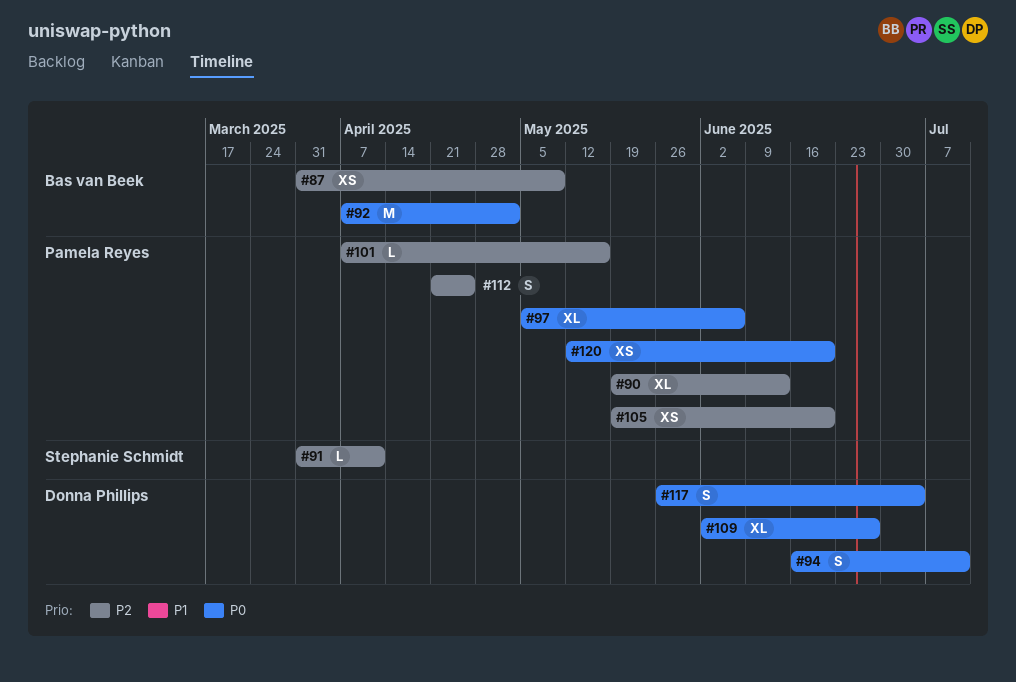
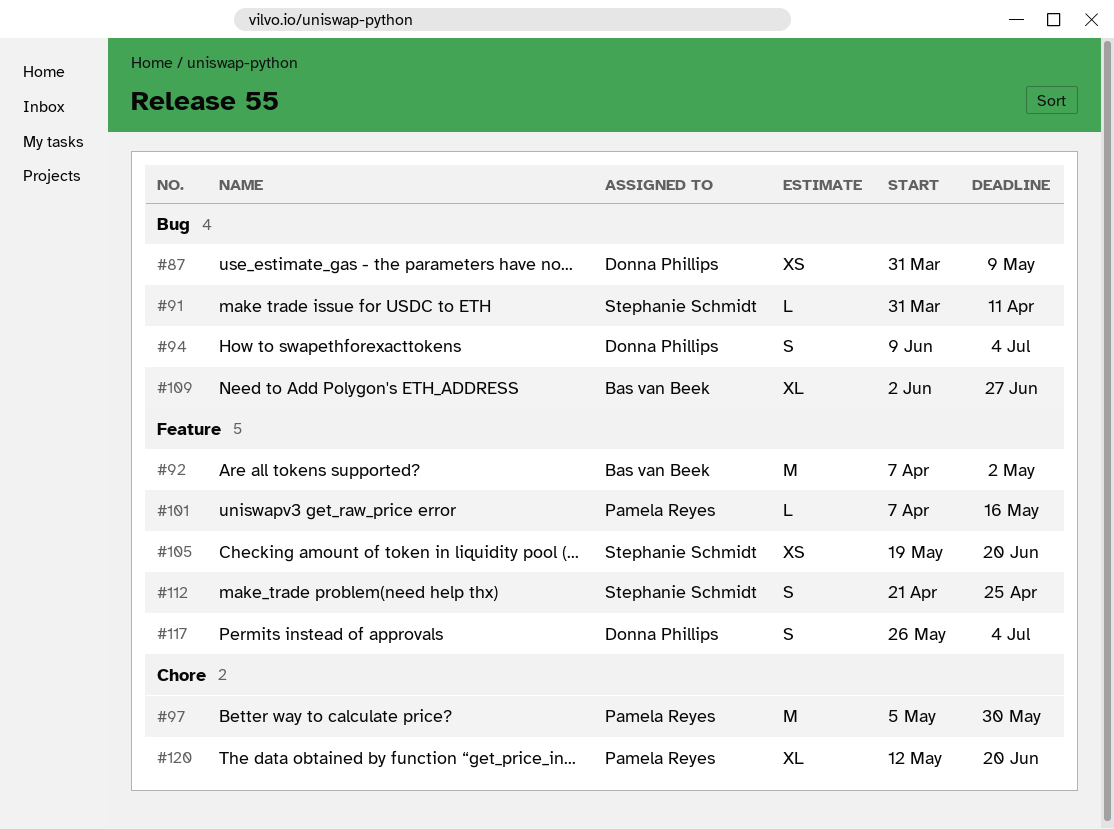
#87, owner: Bas van Beek -> Donna Phillips
#90: present -> none
#94, start: Jun 16 -> Jun 9
#94, due: Jul 11 -> Jul 4
#97, estimate: XL -> M
#97, due: Jun 6 -> May 30
#105, owner: Pamela Reyes -> Stephanie Schmidt
#109, owner: Donna Phillips -> Bas van Beek
#112, owner: Pamela Reyes -> Stephanie Schmidt
#120, estimate: XS -> XL

